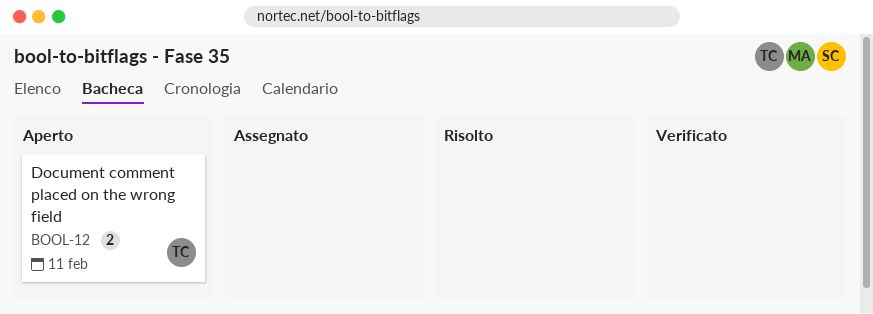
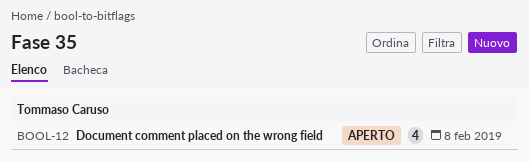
BOOL-12, estimate: 2 -> 4
BOOL-12, due: Feb 11 -> Feb 8

